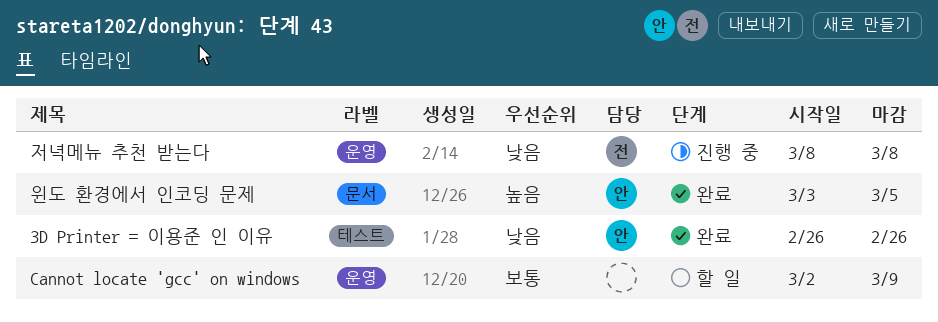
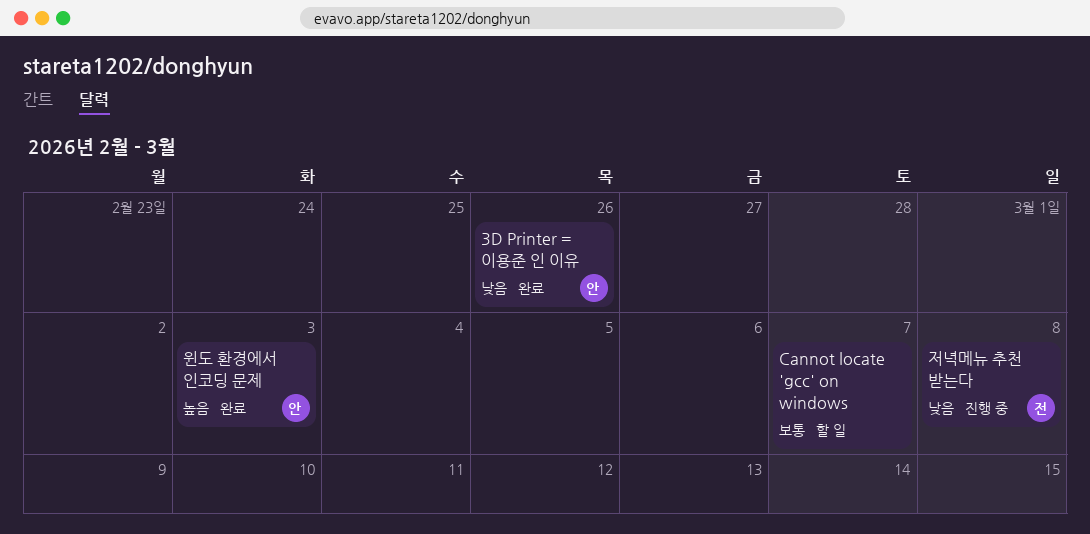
Cannot locate 'gcc' on windows, due: Mar 9 -> Mar 7
윈도 환경에서 인코딩 문제, due: Mar 5 -> Mar 3

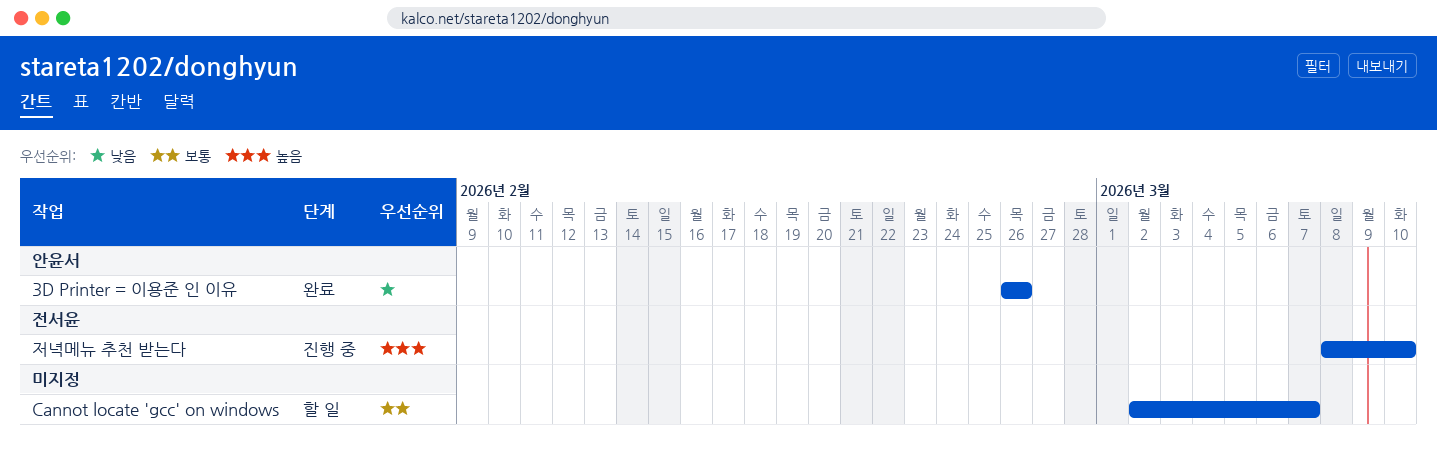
윈도 환경에서 인코딩 문제: present -> none
저녁메뉴 추천 받는다, priority: 낮음 -> 높음
저녁메뉴 추천 받는다, due: Mar 8 -> Mar 10

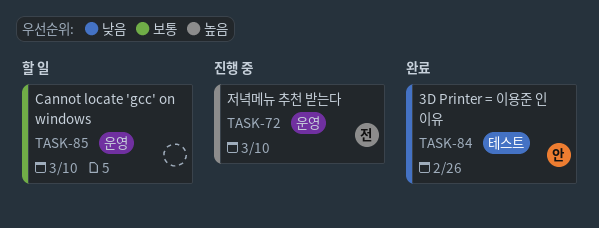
Cannot locate 'gcc' on windows, due: Mar 7 -> Mar 10

